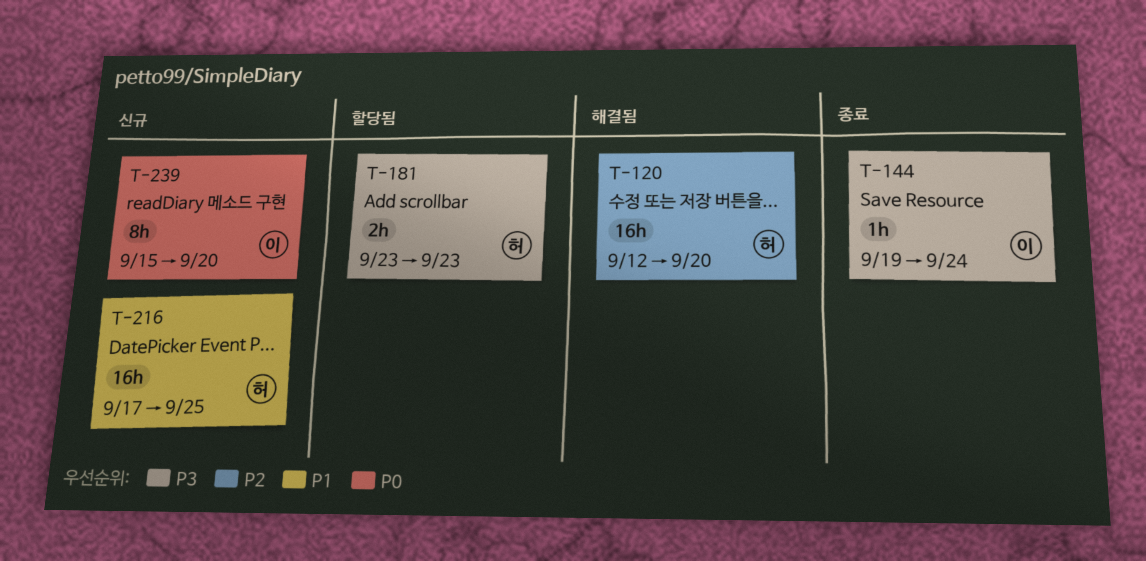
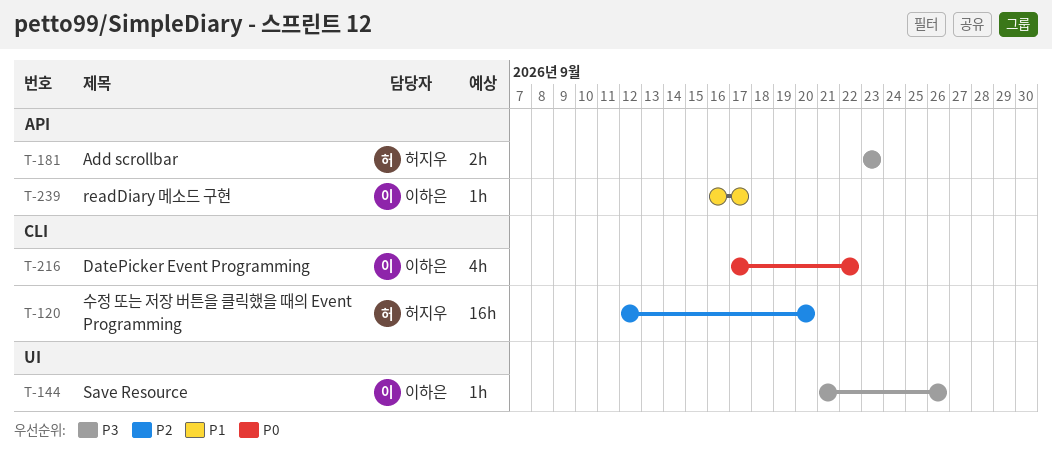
T-144, start: Sep 19 -> Sep 21
T-144, due: Sep 24 -> Sep 26
T-216, owner: 허지우 -> 이하은
T-216, priority: P1 -> P0
T-216, estimate: 16h -> 4h
T-216, due: Sep 25 -> Sep 22
T-239, priority: P0 -> P1
T-239, estimate: 8h -> 1h
T-239, start: Sep 15 -> Sep 16
T-239, due: Sep 20 -> Sep 17

